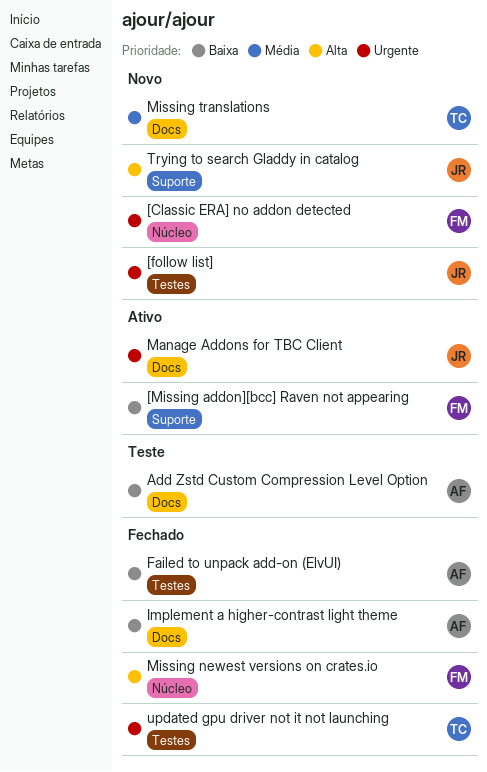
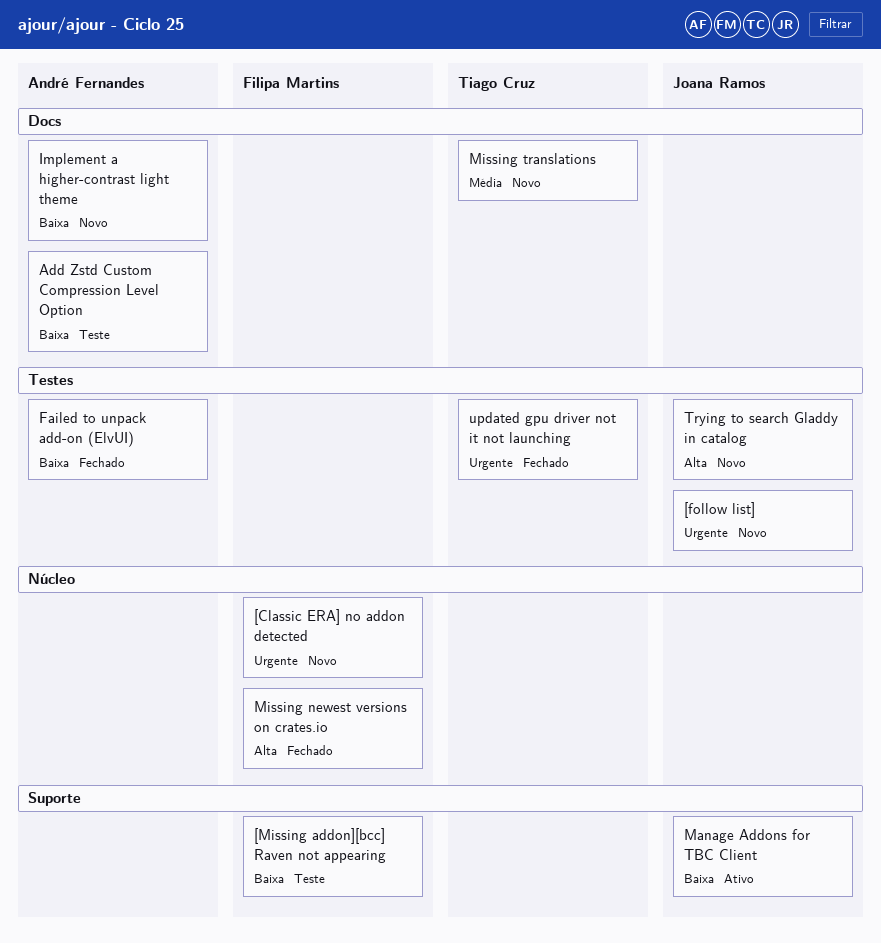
[Missing addon][bcc] Raven not appearing, status: Ativo -> Teste
Implement a higher-contrast light theme, status: Fechado -> Novo
Manage Addons for TBC Client, priority: Urgente -> Baixa
Manage Addons for TBC Client, label: Docs -> Suporte
Trying to search Gladdy in catalog, label: Suporte -> Testes

